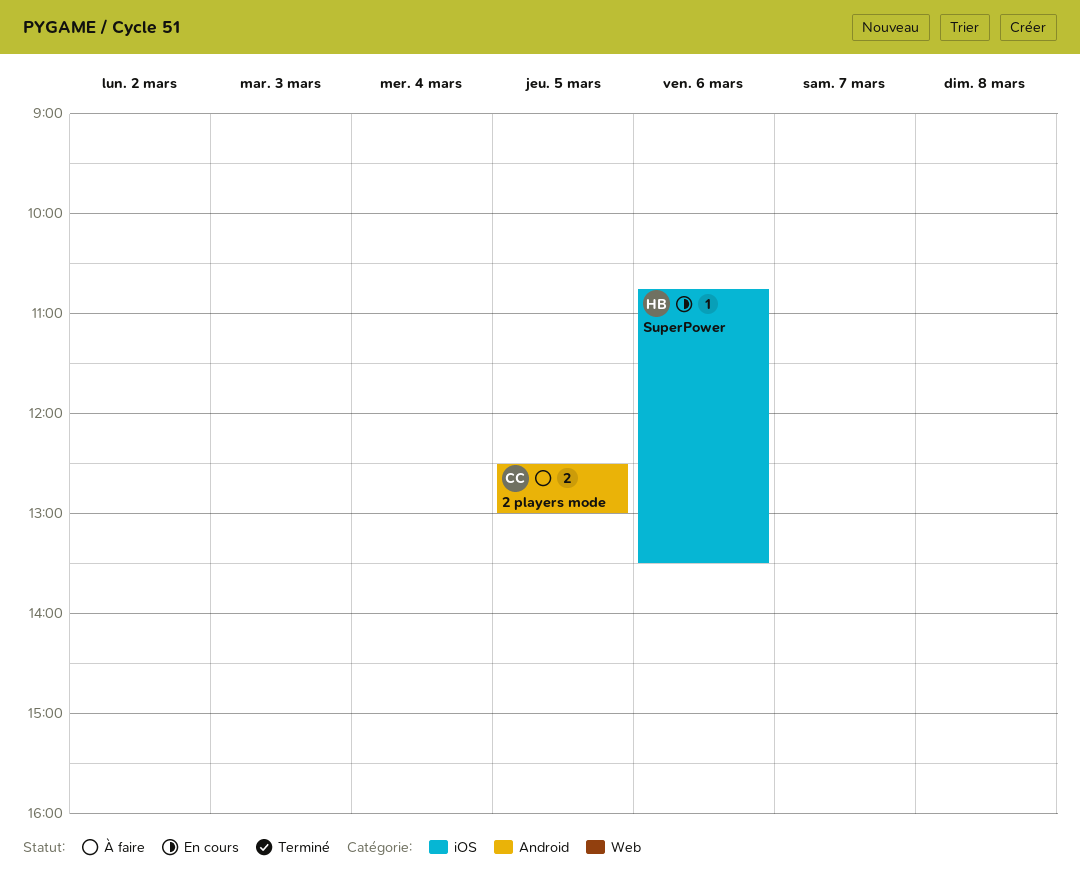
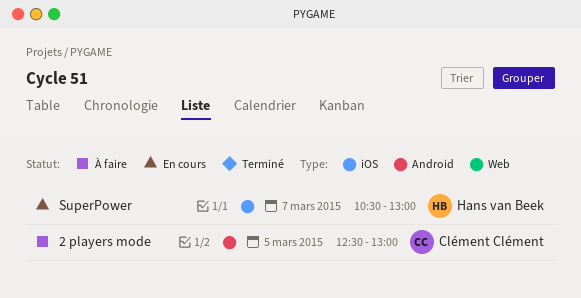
SuperPower, day: Mar 6 -> Mar 7
SuperPower, begins: 10:45 -> 10:30
SuperPower, ends: 13:30 -> 13:00

